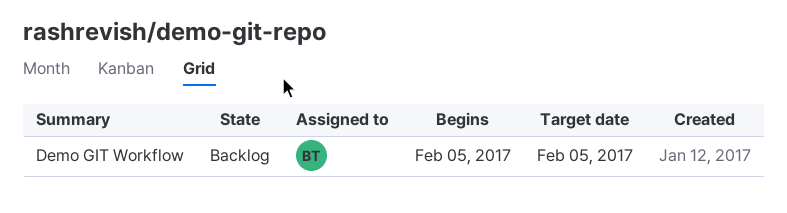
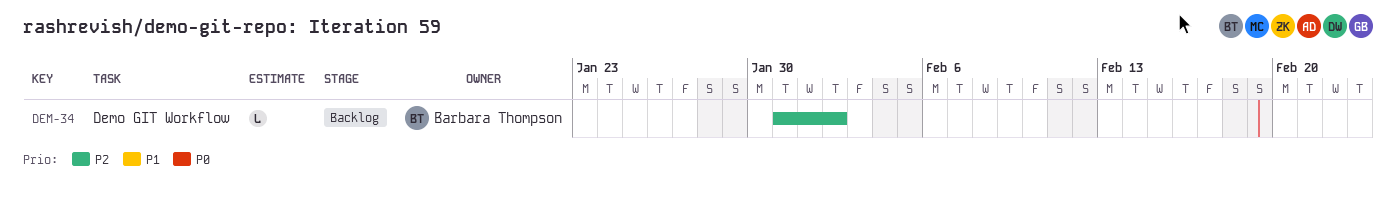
Demo GIT Workflow, start: Feb 5 -> Jan 31
Demo GIT Workflow, due: Feb 5 -> Feb 2

